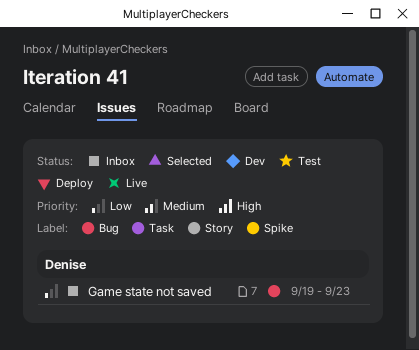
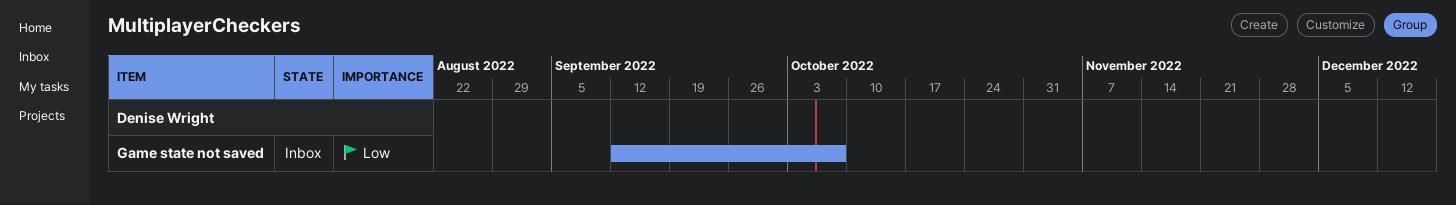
Game state not saved, start: Sep 19 -> Sep 12
Game state not saved, due: Sep 23 -> Oct 7

